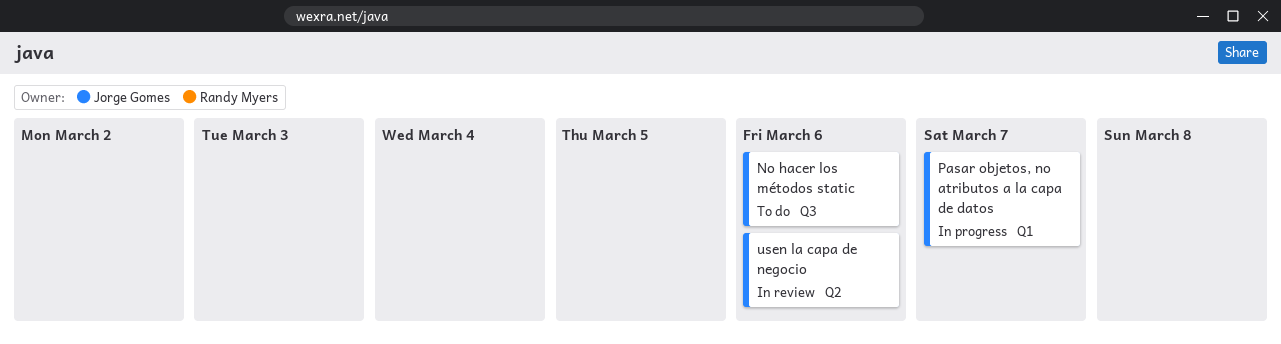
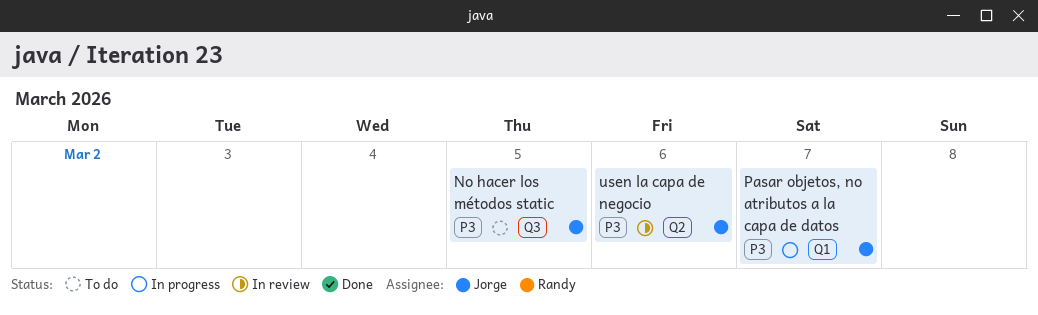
No hacer los métodos static, due: Mar 6 -> Mar 5

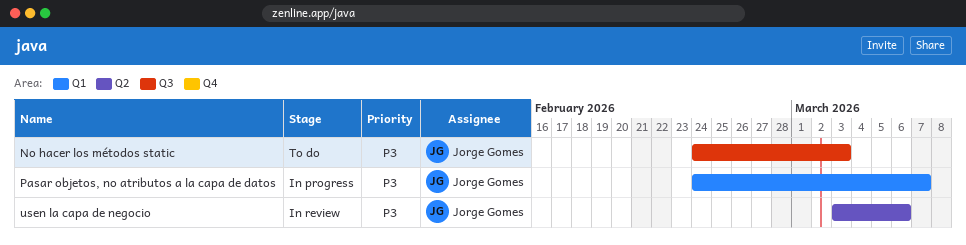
No hacer los métodos static, due: Mar 5 -> Mar 3

